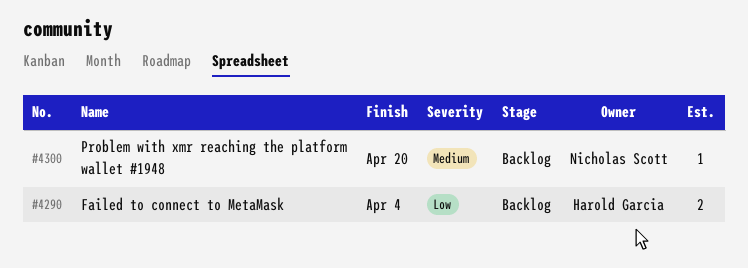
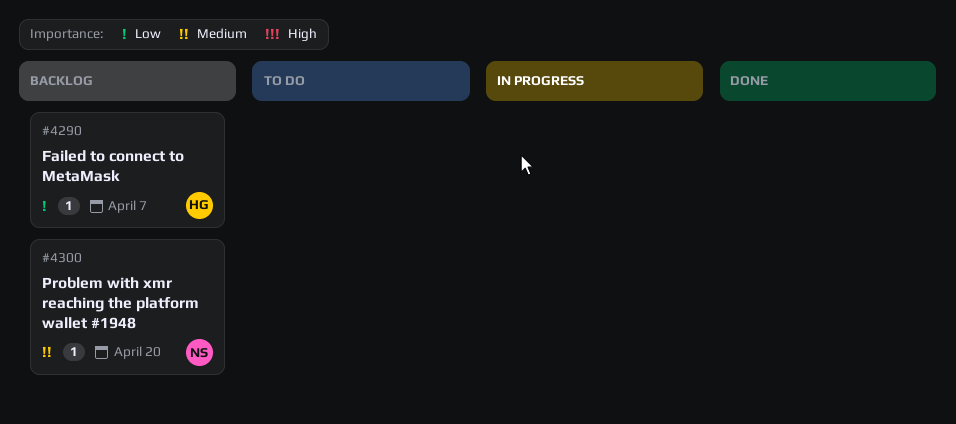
#4290, estimate: 2 -> 1
#4290, due: Apr 4 -> Apr 7

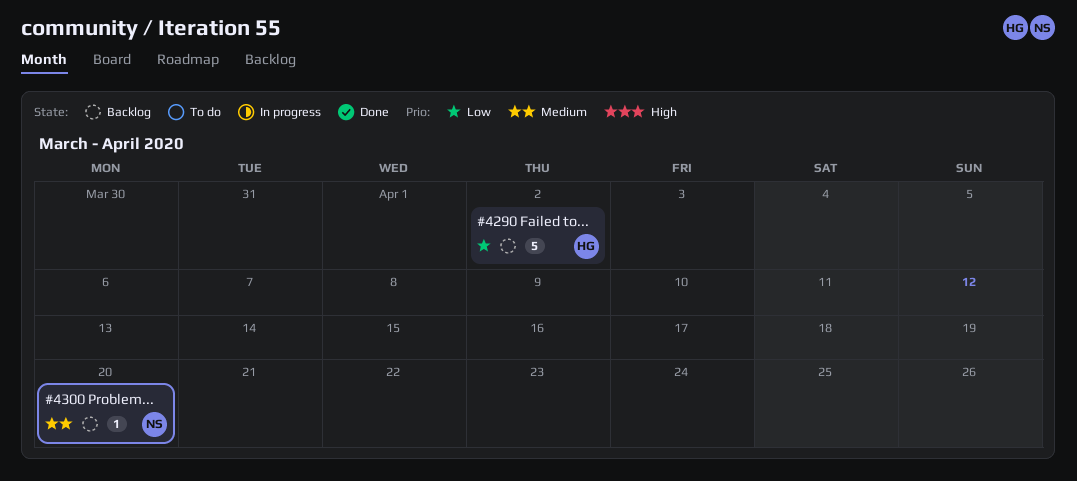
#4290, estimate: 1 -> 5
#4290, due: Apr 7 -> Apr 2

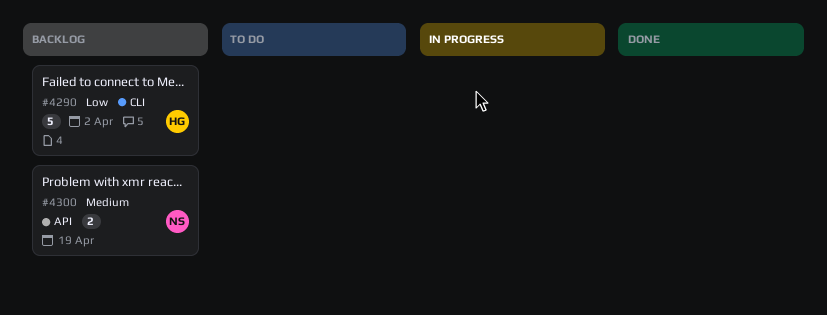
#4300, estimate: 1 -> 2
#4300, due: Apr 20 -> Apr 19

